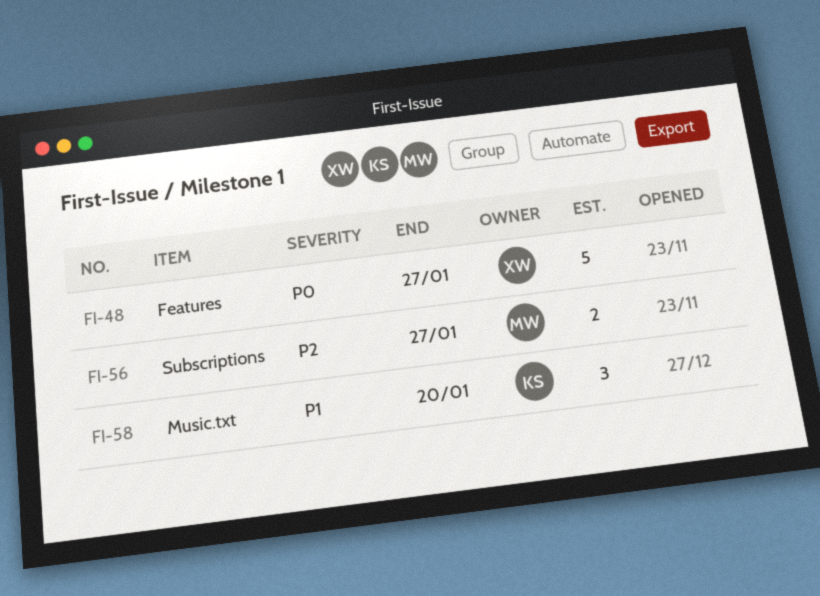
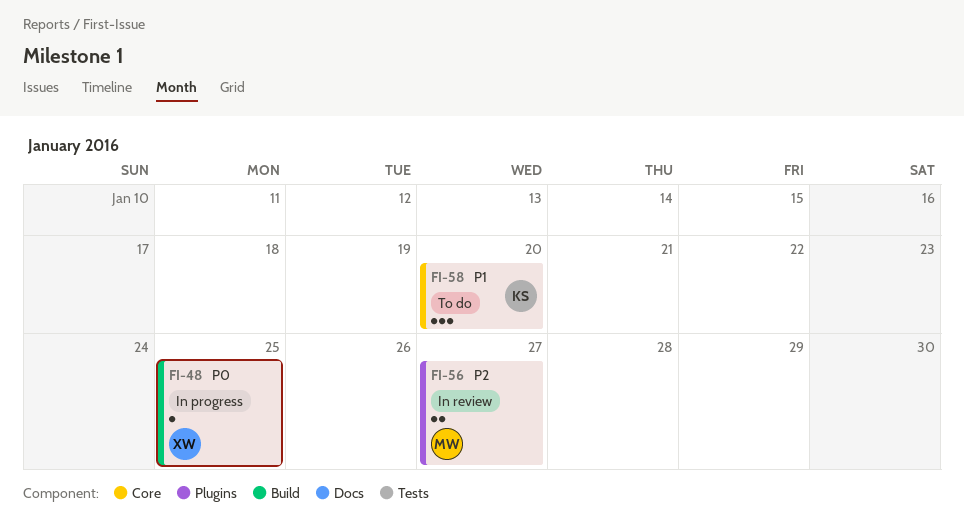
FI-48, estimate: 5 -> 1
FI-48, due: Jan 27 -> Jan 25

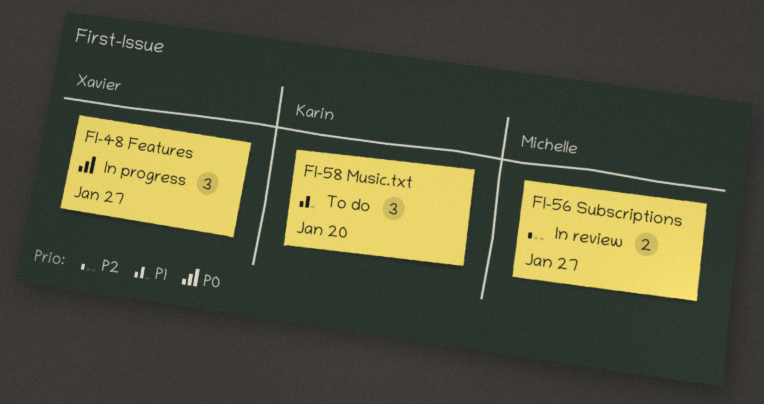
FI-48, estimate: 1 -> 3
FI-48, due: Jan 25 -> Jan 27

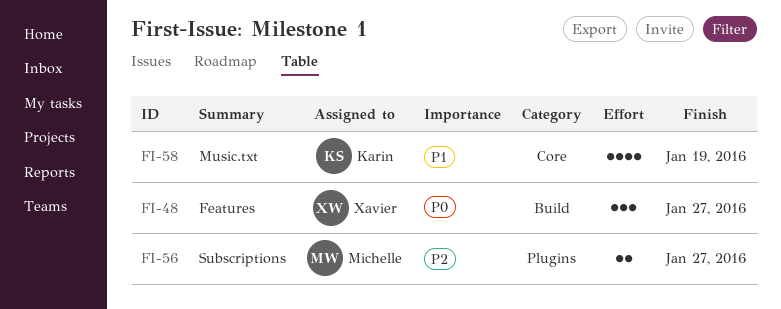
FI-58, estimate: 3 -> 4
FI-58, due: Jan 20 -> Jan 19

